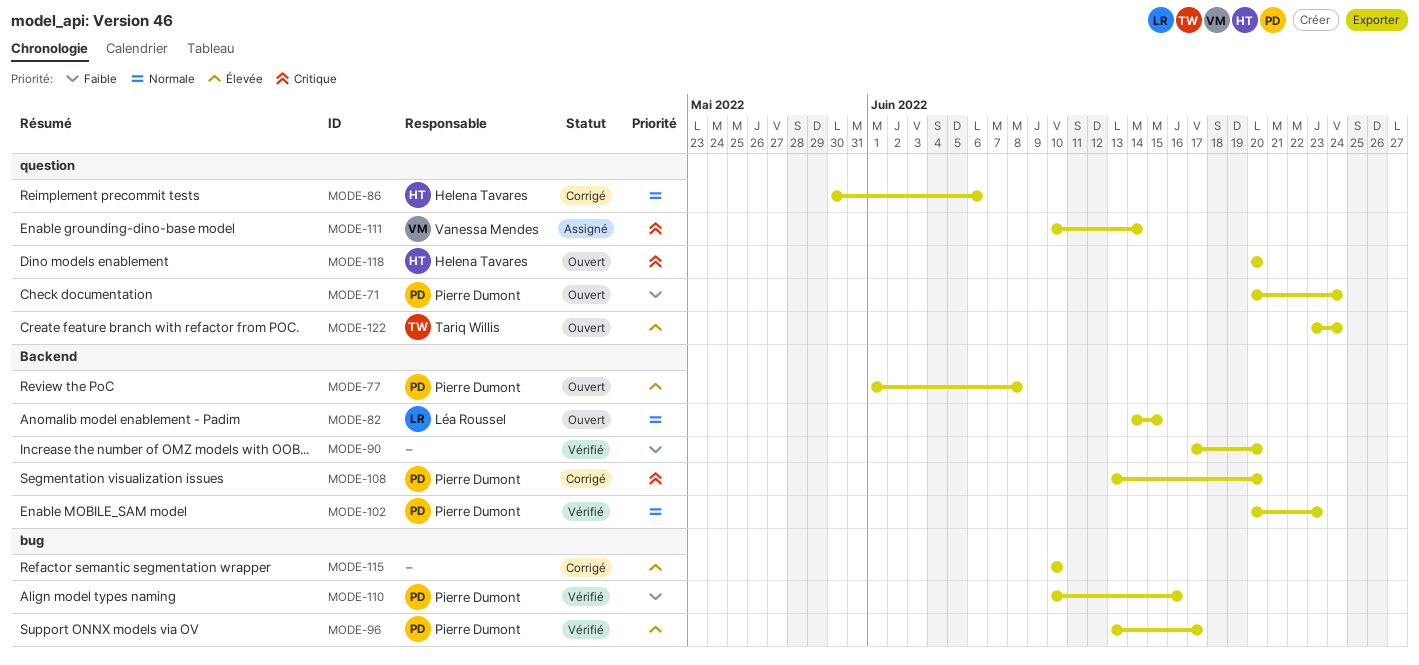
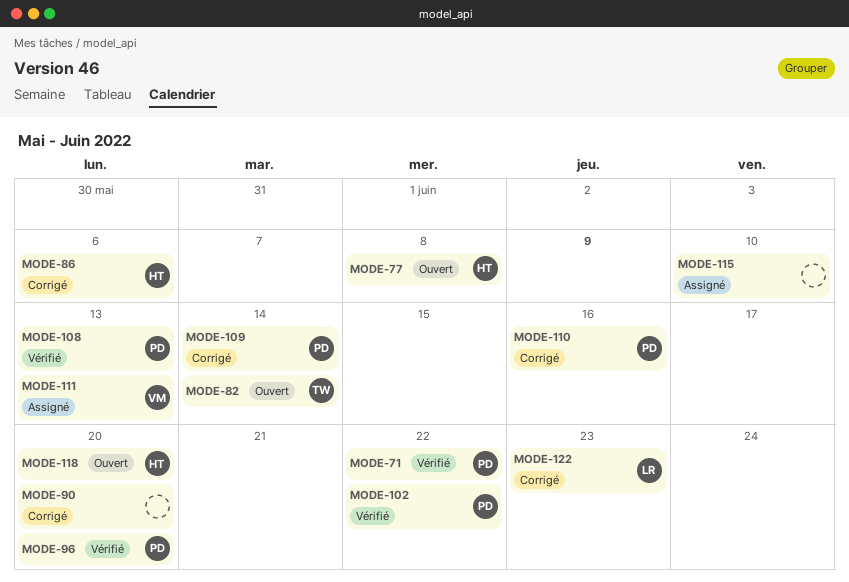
MODE-71, status: Ouvert -> Vérifié
MODE-71, due: Jun 24 -> Jun 22
MODE-77, owner: Pierre Dumont -> Helena Tavares
MODE-82, owner: Léa Roussel -> Tariq Willis
MODE-82, due: Jun 15 -> Jun 14
MODE-90, status: Vérifié -> Corrigé
MODE-96, due: Jun 17 -> Jun 20
MODE-102, due: Jun 23 -> Jun 22
MODE-108, status: Corrigé -> Vérifié
MODE-108, due: Jun 20 -> Jun 13
MODE-109: none -> present
MODE-110, status: Vérifié -> Corrigé
MODE-111, due: Jun 14 -> Jun 13
MODE-115, status: Corrigé -> Assigné
MODE-122, status: Ouvert -> Corrigé
MODE-122, owner: Tariq Willis -> Léa Roussel
MODE-122, due: Jun 24 -> Jun 23

